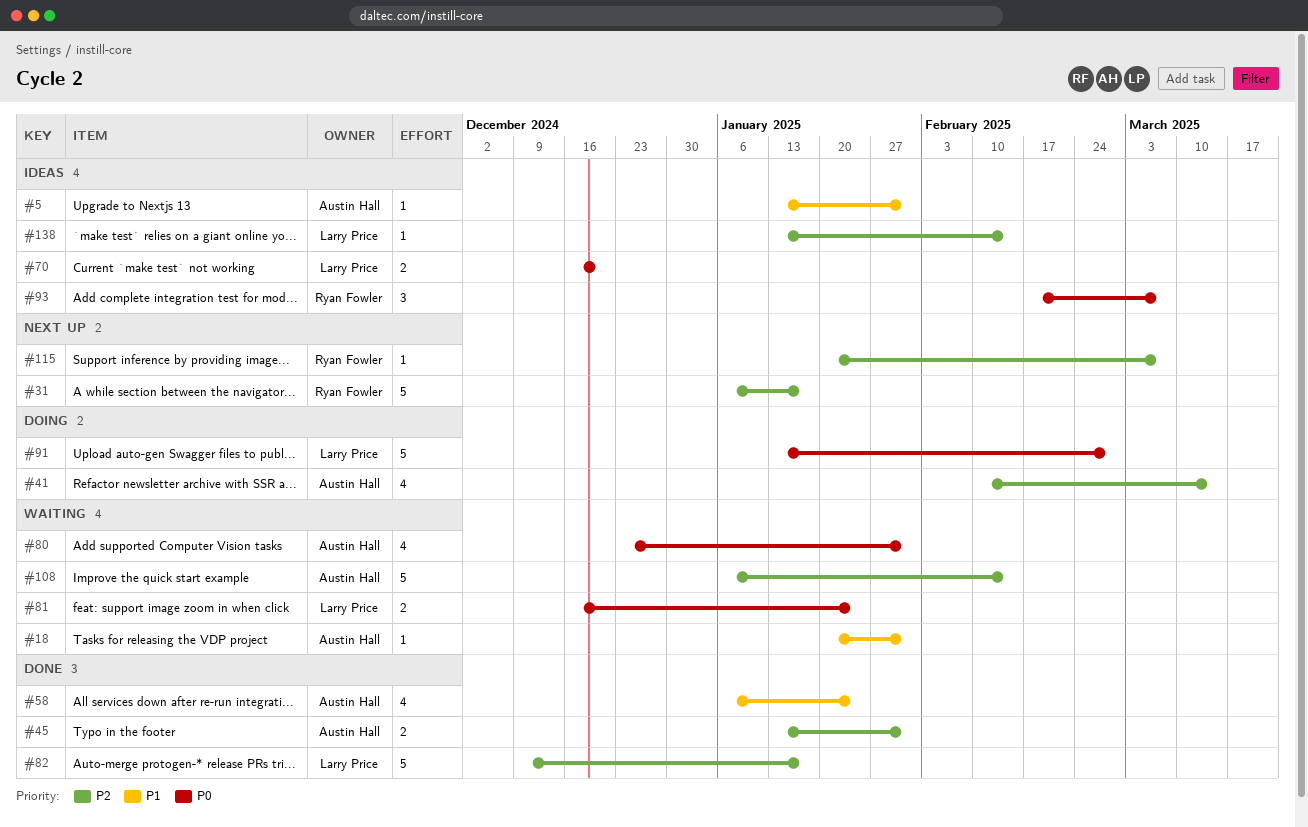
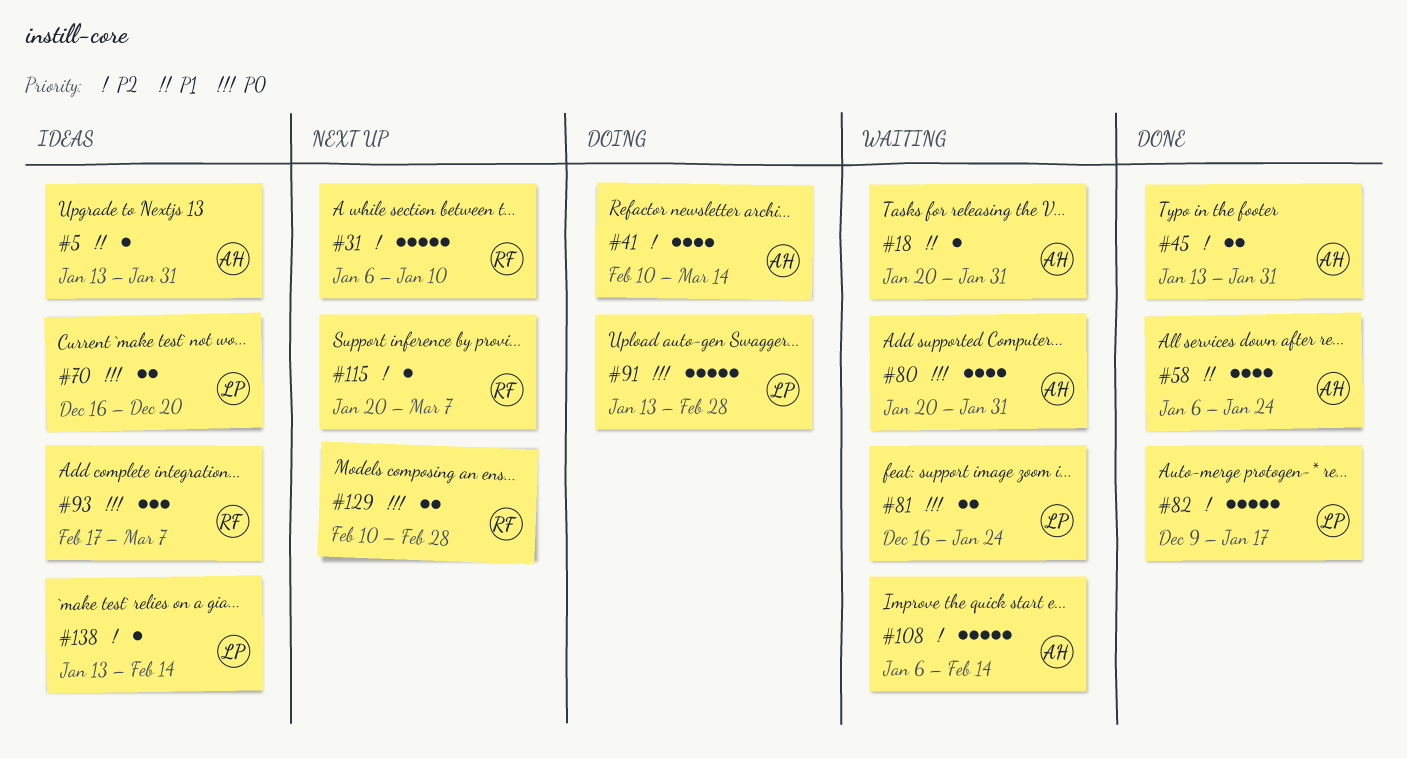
#31, due: Jan 17 -> Jan 10
#80, start: Dec 23 -> Jan 20
#129: none -> present

